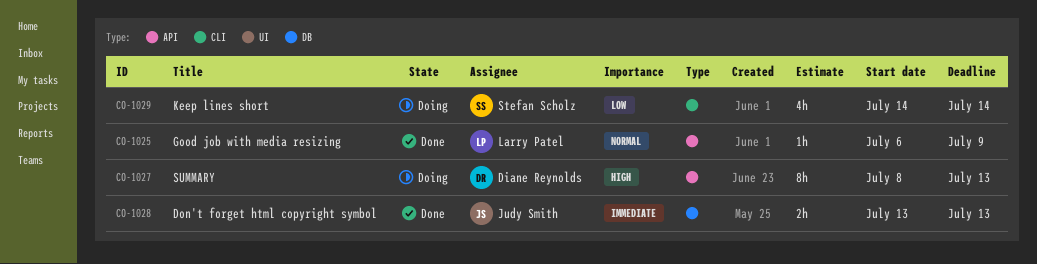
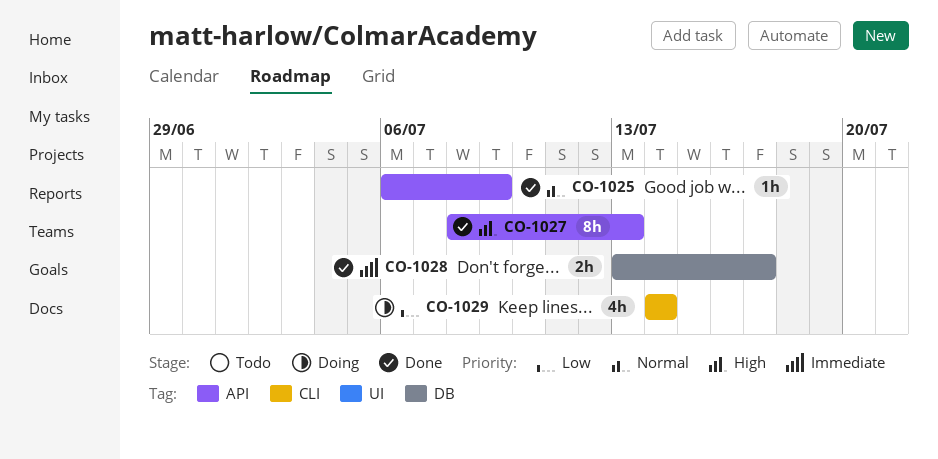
CO-1027, status: Doing -> Done
CO-1028, due: Jul 13 -> Jul 17

